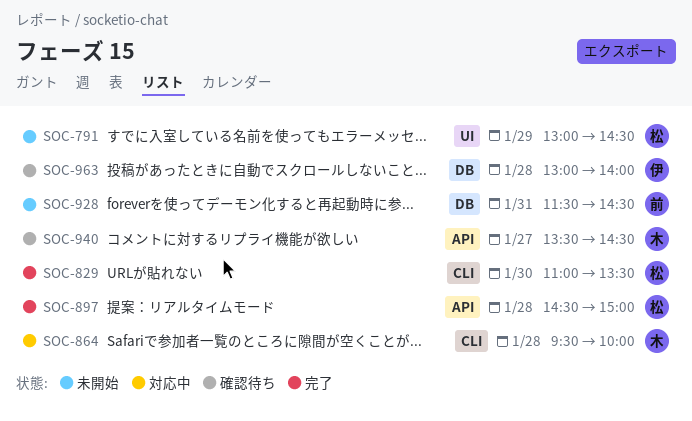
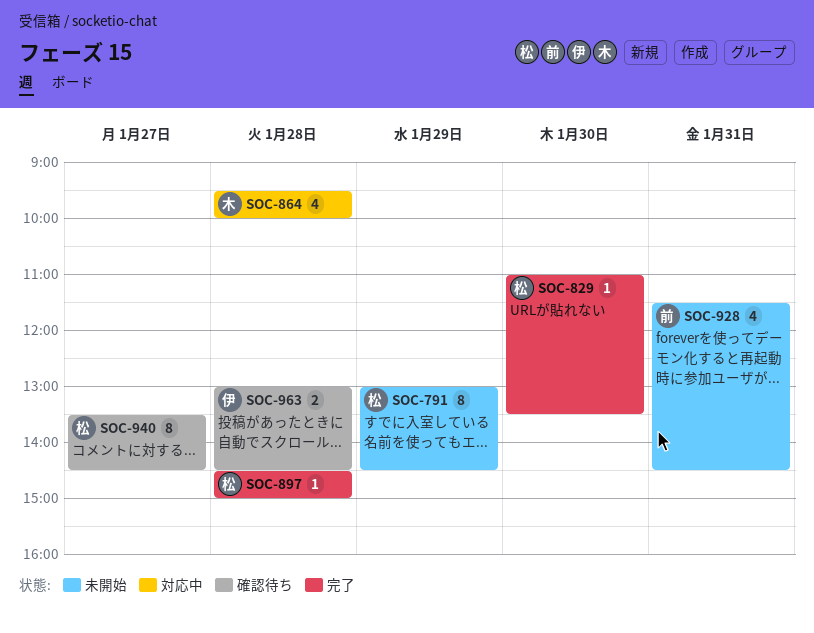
SOC-940, owner: 木 -> 松
SOC-963, ends: 14:00 -> 14:30

